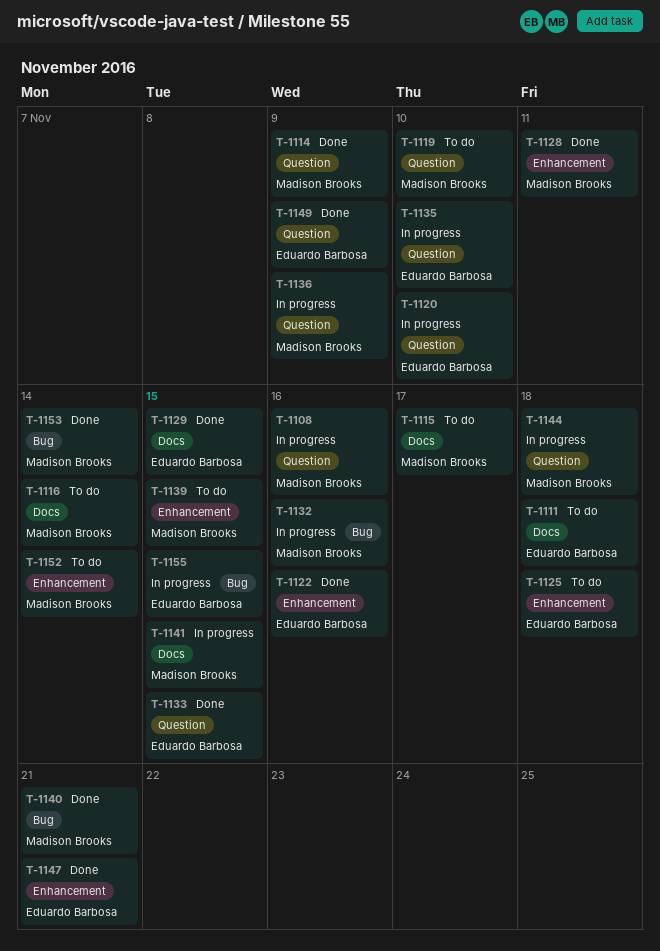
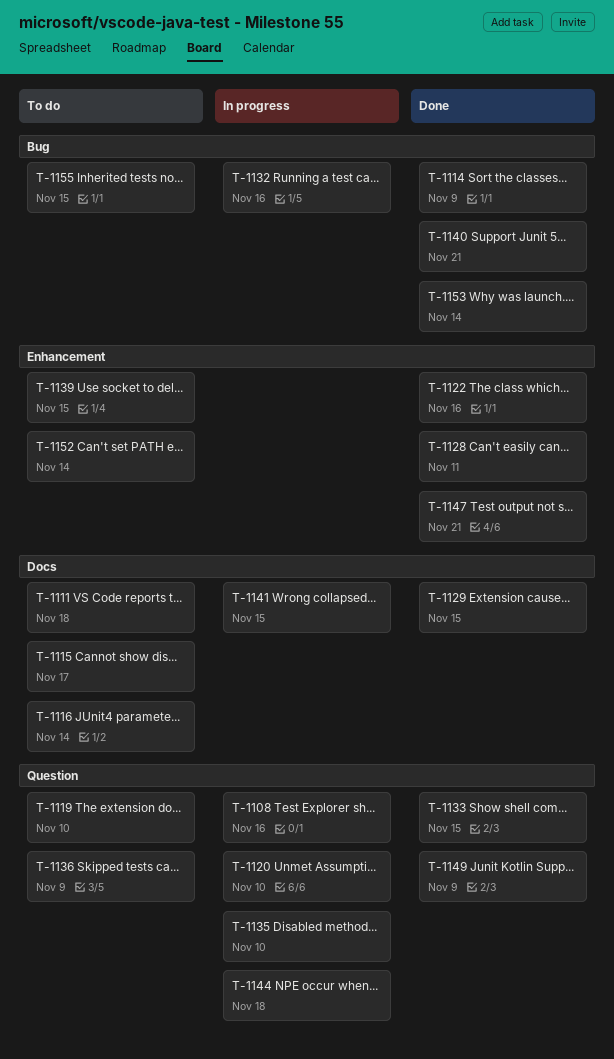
T-1114, label: Question -> Bug
T-1125: present -> none
T-1136, status: In progress -> To do
T-1155, status: In progress -> To do

